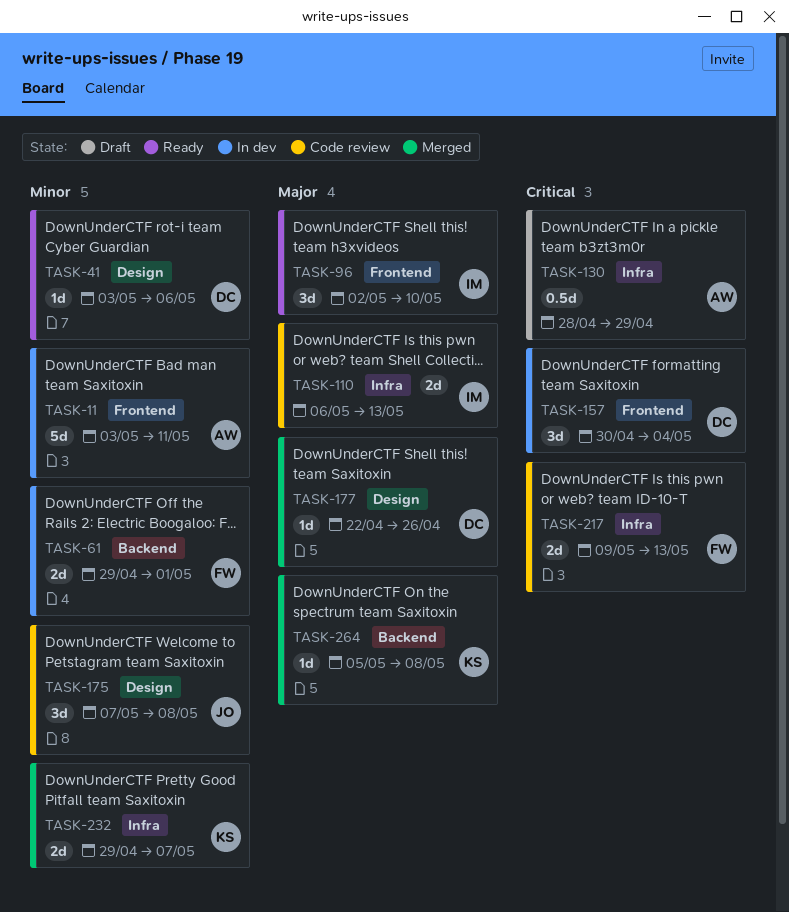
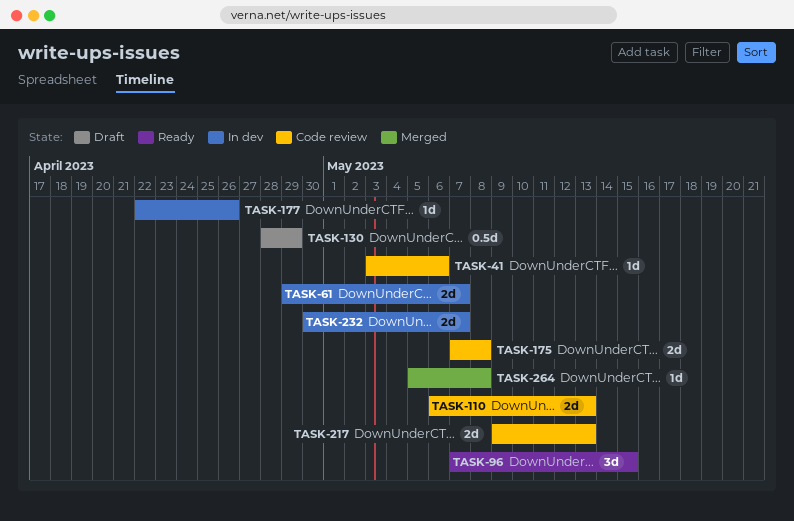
TASK-11: present -> none
TASK-41, status: Ready -> Code review
TASK-61, due: May 1 -> May 7
TASK-96, start: May 2 -> May 7
TASK-96, due: May 10 -> May 15
TASK-157: present -> none
TASK-175, estimate: 3d -> 2d
TASK-177, status: Merged -> In dev
TASK-232, status: Merged -> In dev
TASK-232, start: Apr 29 -> Apr 30

